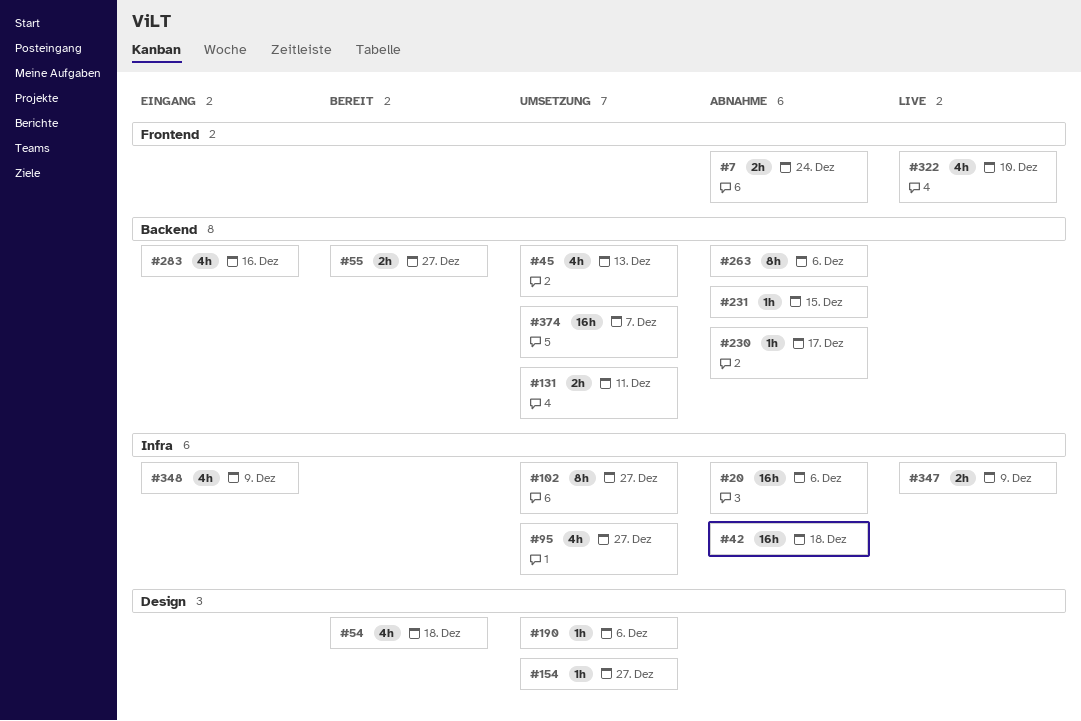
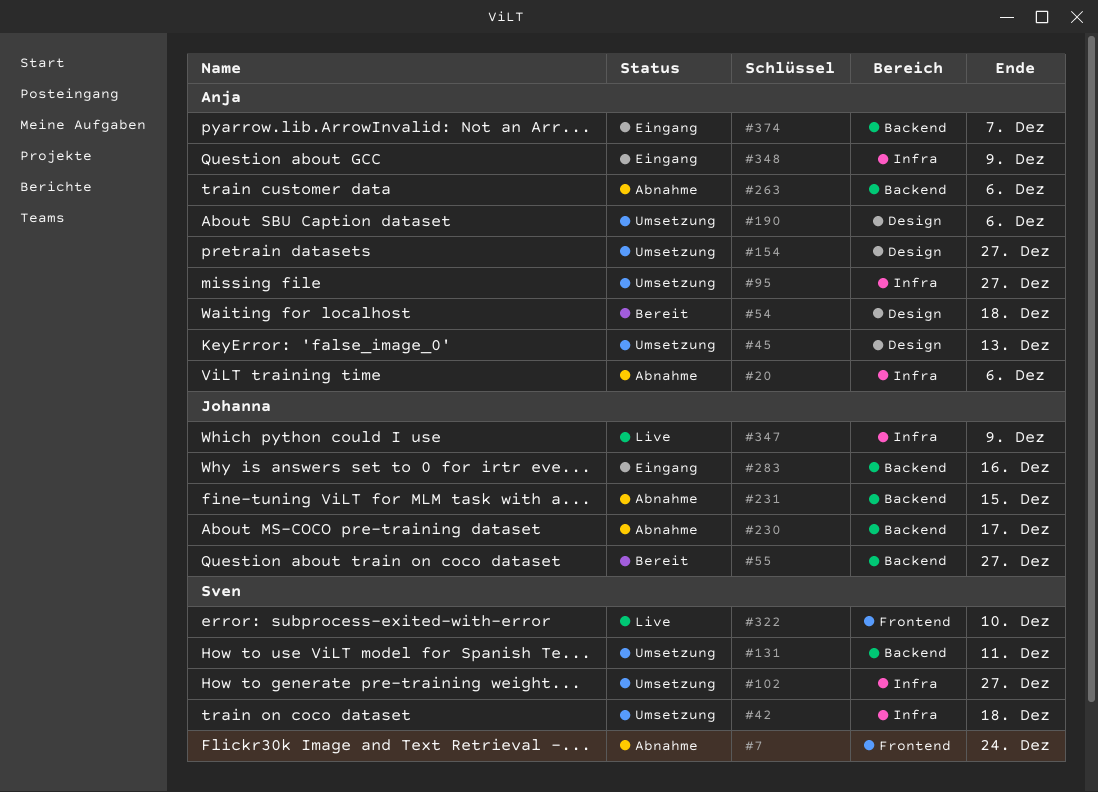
#42, status: Abnahme -> Umsetzung
#45, label: Backend -> Design
#374, status: Umsetzung -> Eingang

